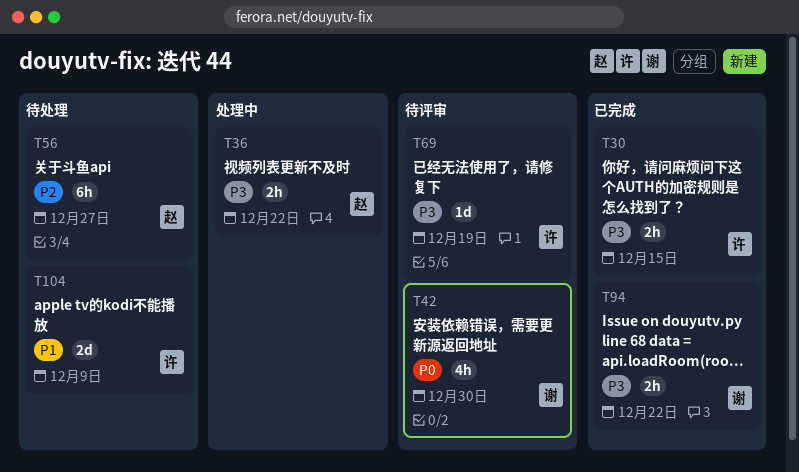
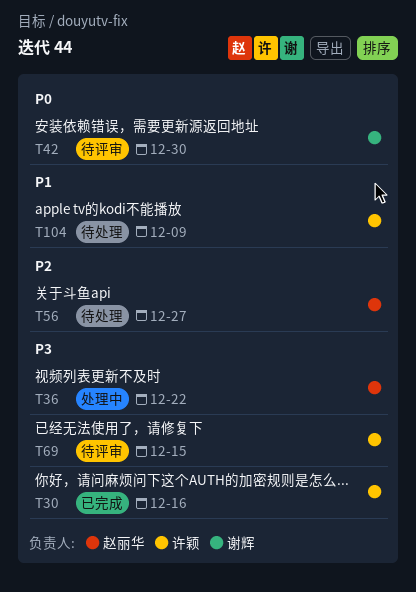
T30, due: Dec 15 -> Dec 16
T69, due: Dec 19 -> Dec 15
T94: present -> none

